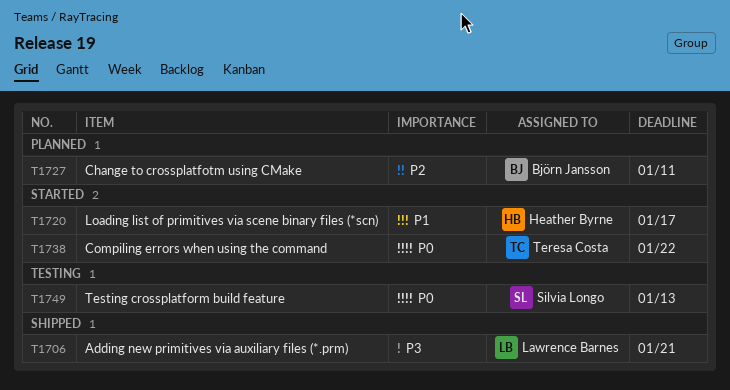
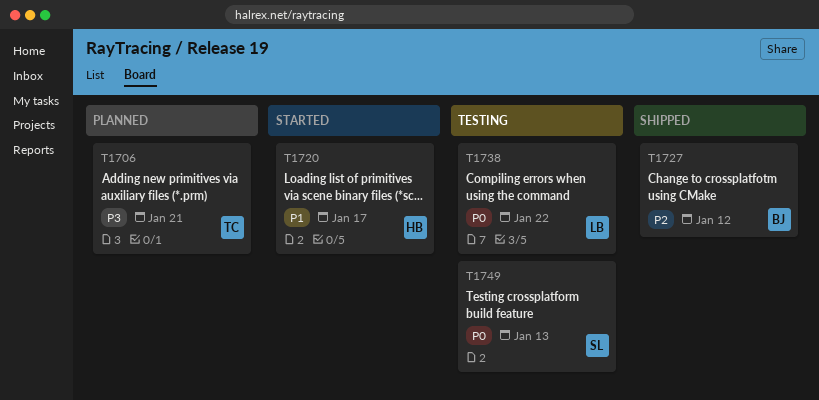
T1706, status: Shipped -> Planned
T1706, owner: Lawrence Barnes -> Teresa Costa
T1727, status: Planned -> Shipped
T1727, due: Jan 11 -> Jan 12
T1738, status: Started -> Testing
T1738, owner: Teresa Costa -> Lawrence Barnes

